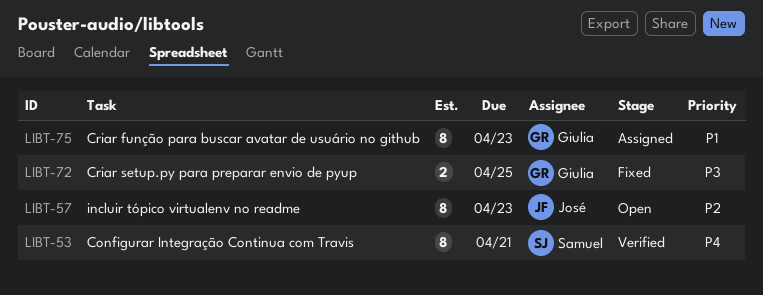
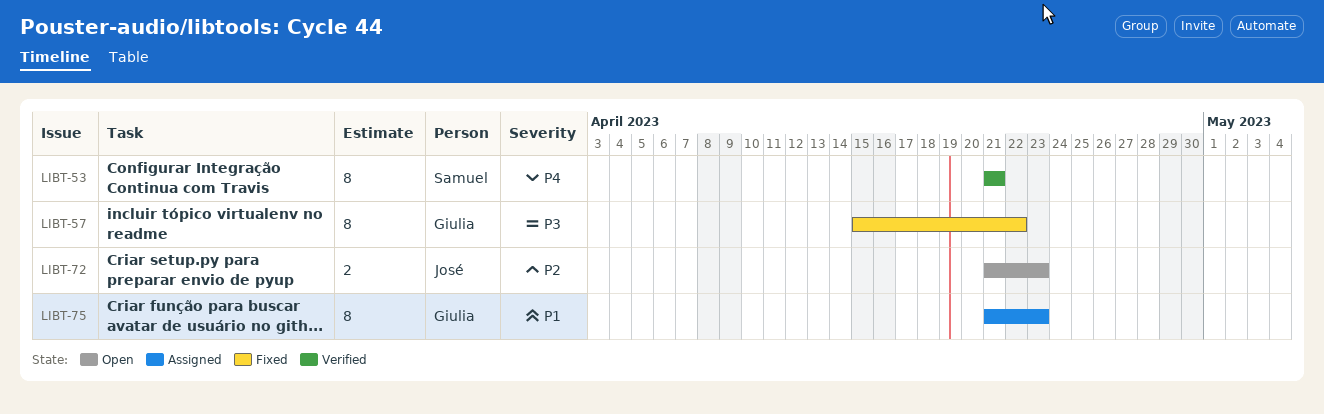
LIBT-57, status: Open -> Fixed
LIBT-57, owner: José -> Giulia
LIBT-57, priority: P2 -> P3
LIBT-57, due: Apr 23 -> Apr 22
LIBT-72, status: Fixed -> Open
LIBT-72, owner: Giulia -> José
LIBT-72, priority: P3 -> P2
LIBT-72, due: Apr 25 -> Apr 23

